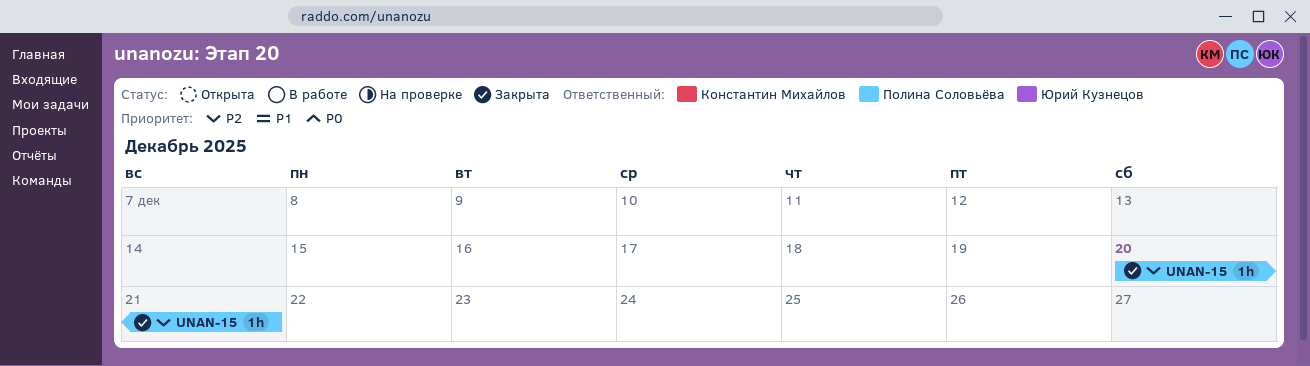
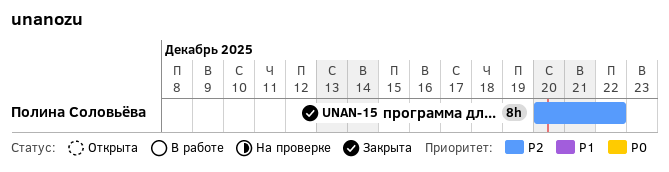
UNAN-15, estimate: 1h -> 8h
UNAN-15, due: Dec 21 -> Dec 22

